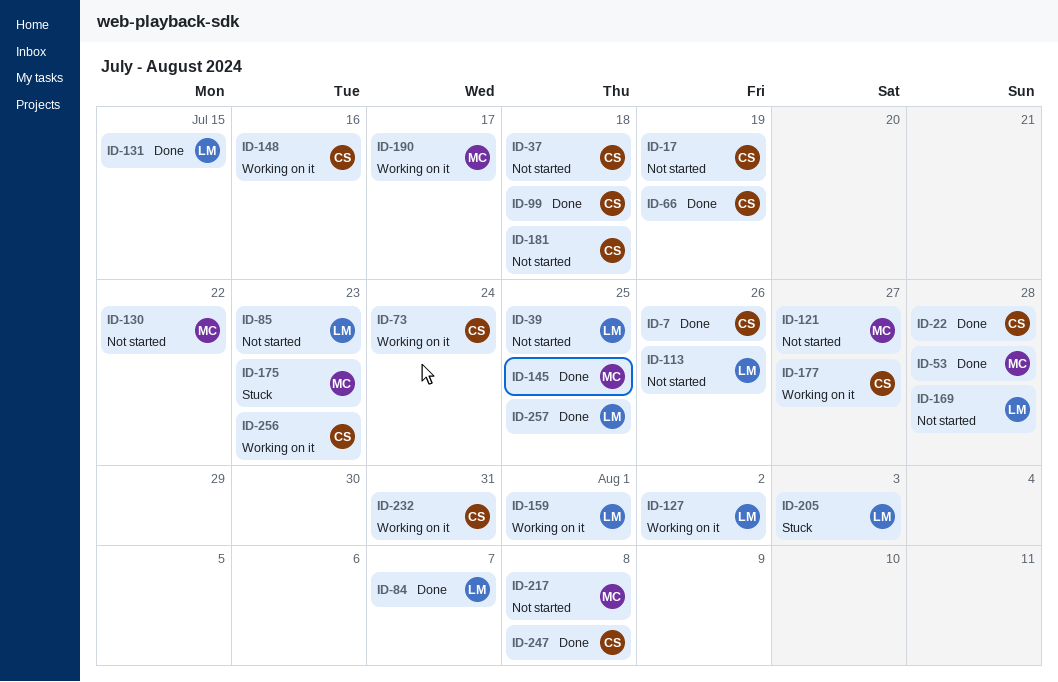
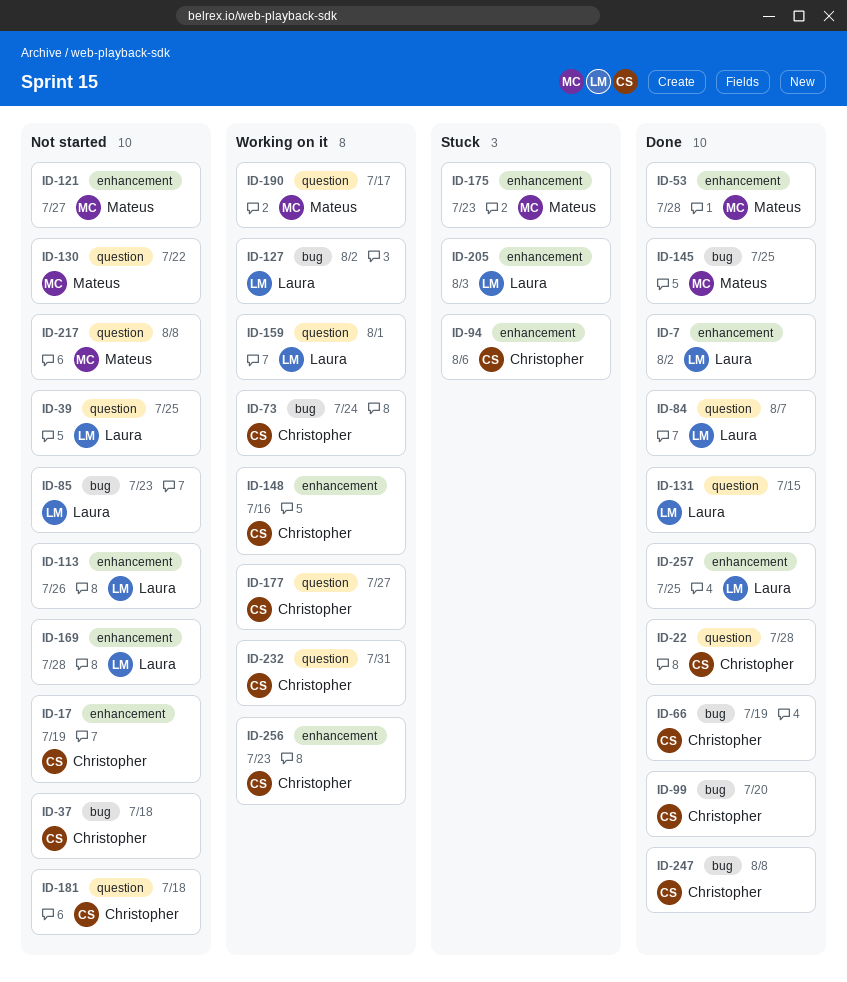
ID-7, owner: Christopher -> Laura
ID-7, due: Jul 26 -> Aug 2
ID-94: none -> present
ID-99, due: Jul 18 -> Jul 20

